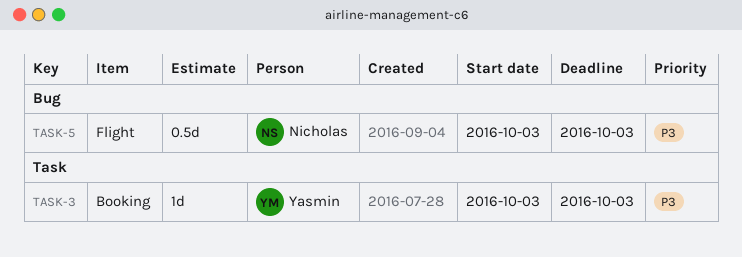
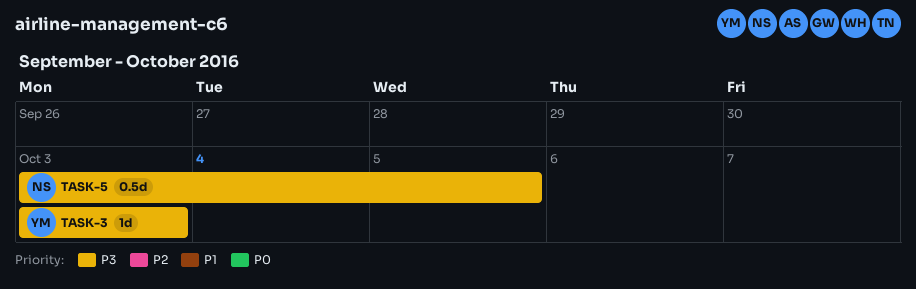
TASK-5, due: Oct 3 -> Oct 5

